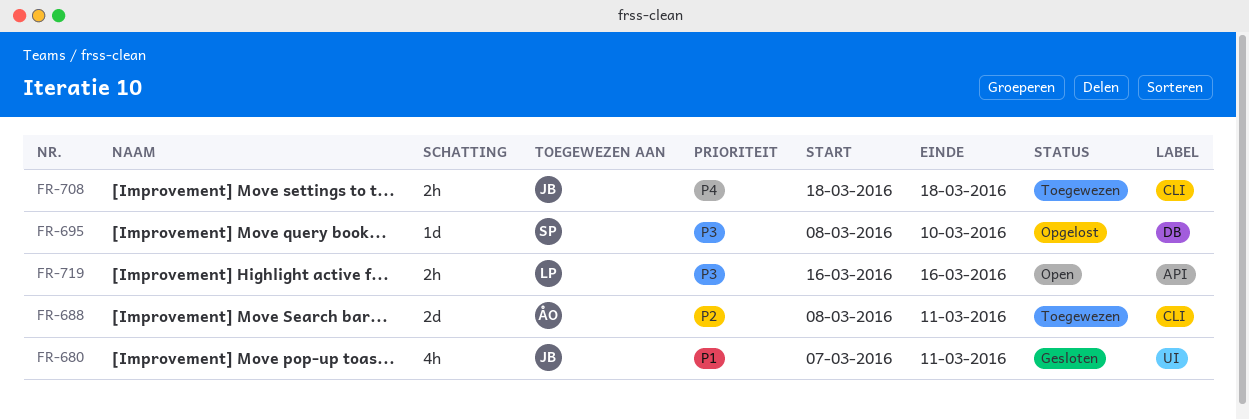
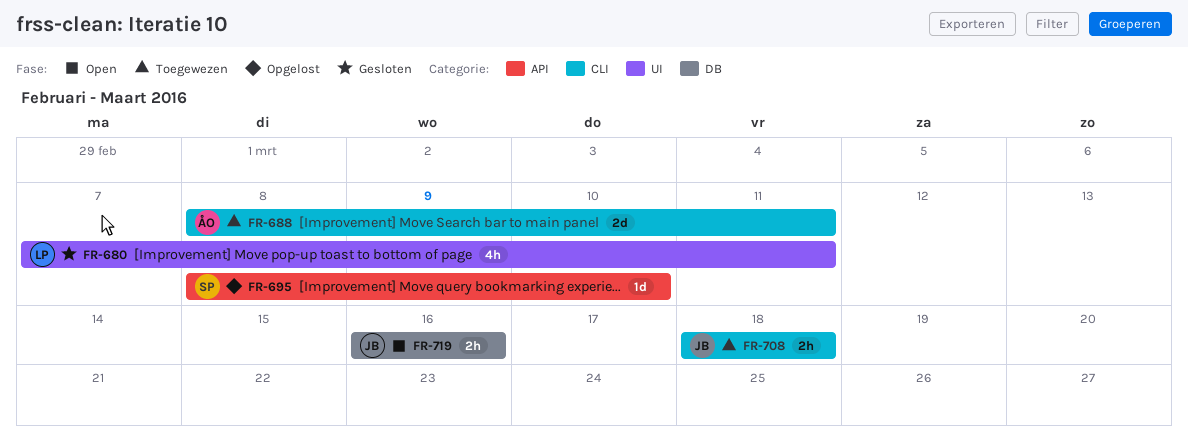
FR-680, owner: JB -> LP
FR-695, label: DB -> API
FR-719, owner: LP -> JB
FR-719, label: API -> DB

